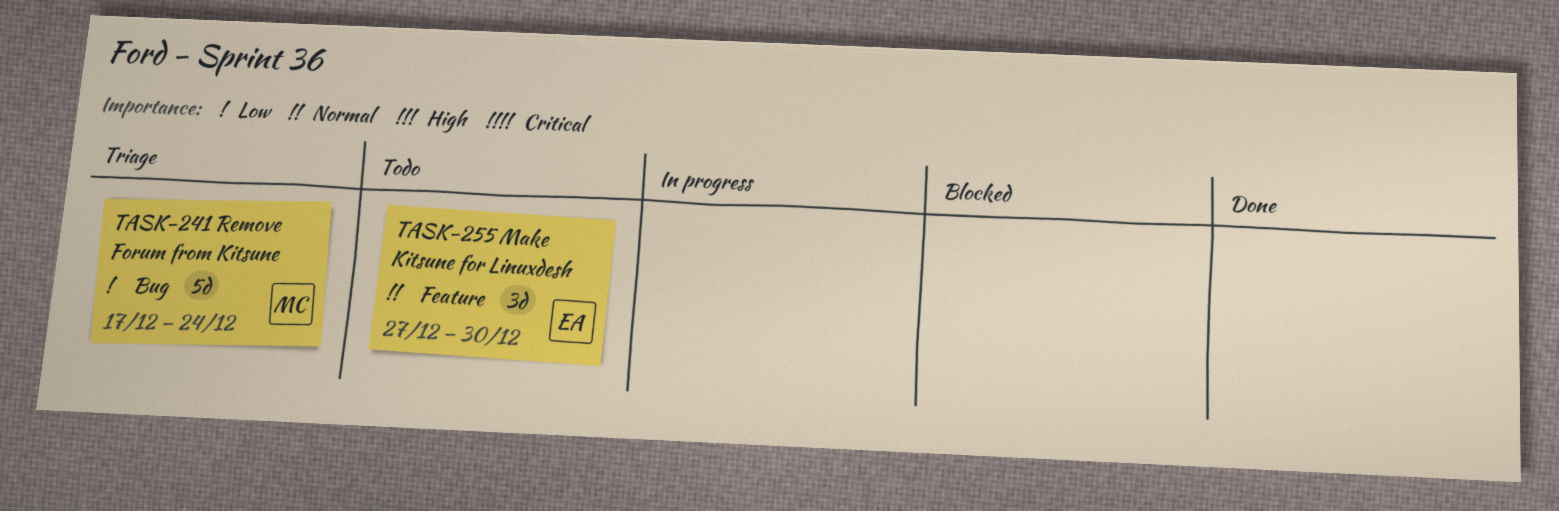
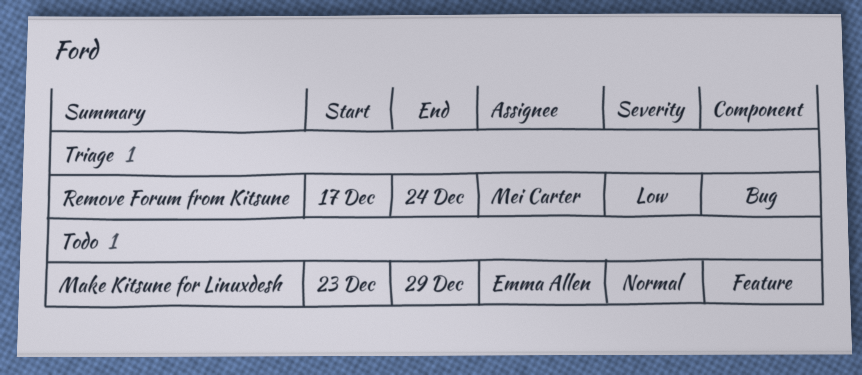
Make Kitsune for Linuxdesh, start: Dec 27 -> Dec 23
Make Kitsune for Linuxdesh, due: Dec 30 -> Dec 29

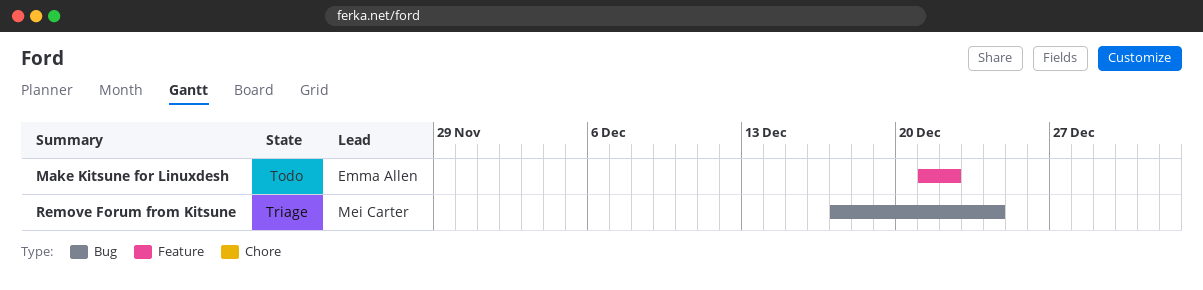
Make Kitsune for Linuxdesh, start: Dec 23 -> Dec 21
Make Kitsune for Linuxdesh, due: Dec 29 -> Dec 22

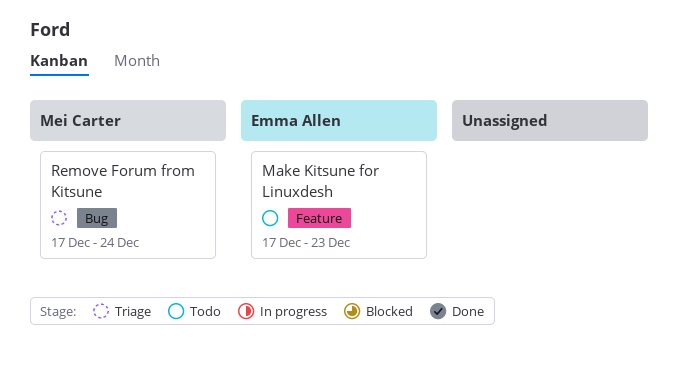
Make Kitsune for Linuxdesh, start: Dec 21 -> Dec 17
Make Kitsune for Linuxdesh, due: Dec 22 -> Dec 23

